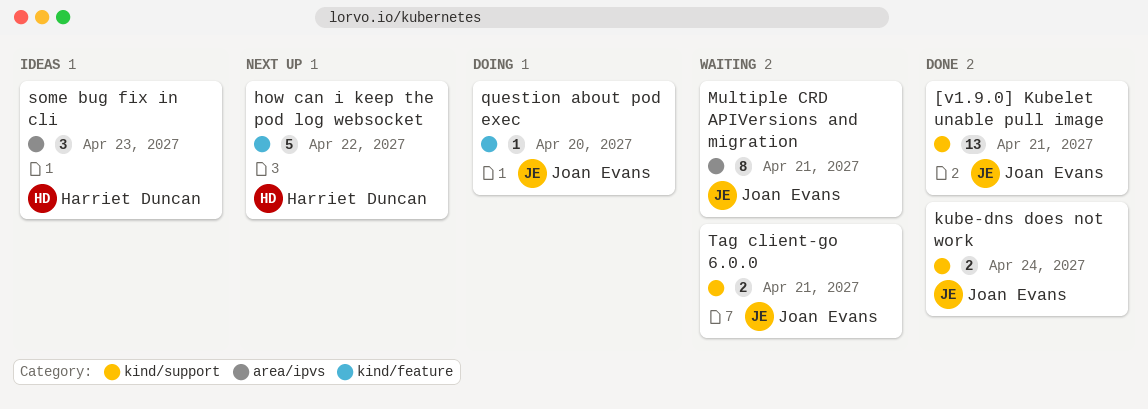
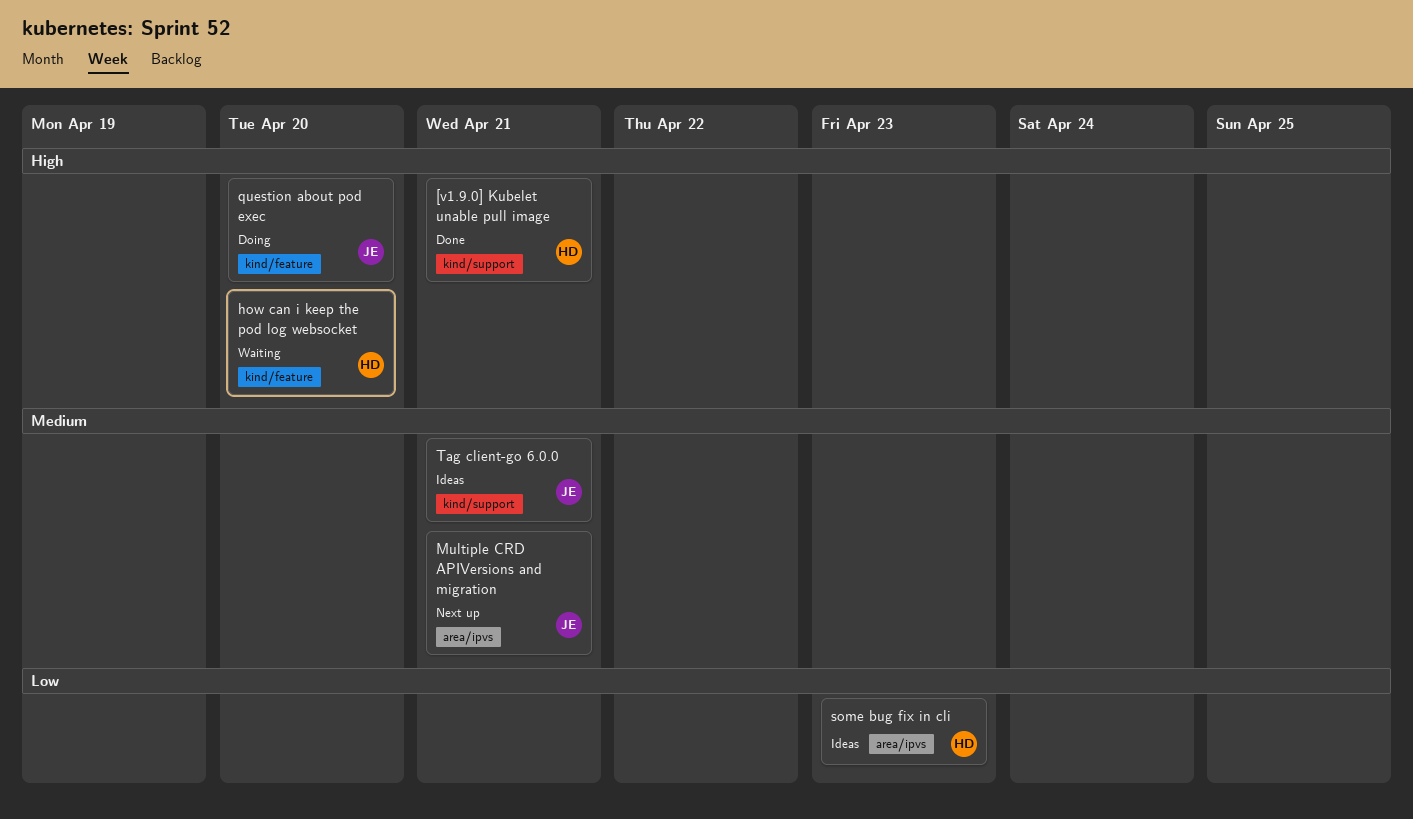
[v1.9.0] Kubelet unable pull image, owner: Joan Evans -> Harriet Duncan
how can i keep the pod log websocket, status: Next up -> Waiting
how can i keep the pod log websocket, due: Apr 22 -> Apr 20
kube-dns does not work: present -> none
Multiple CRD APIVersions and migration, status: Waiting -> Next up
Tag client-go 6.0.0, status: Waiting -> Ideas

